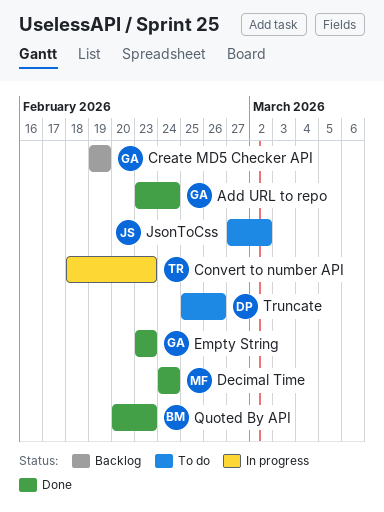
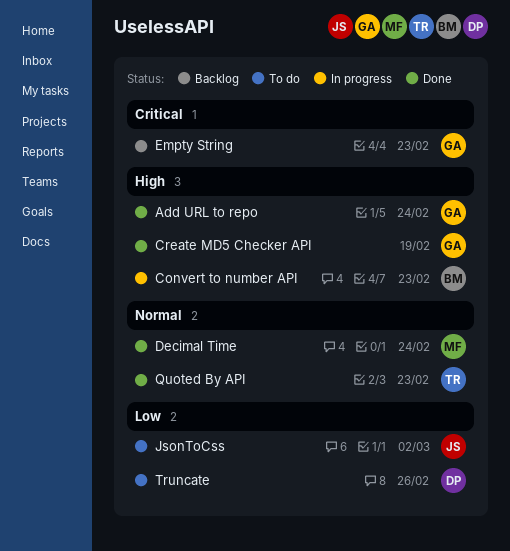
Convert to number API, owner: TR -> BM
Create MD5 Checker API, status: Backlog -> Done
Empty String, status: Done -> Backlog
Quoted By API, owner: BM -> TR

